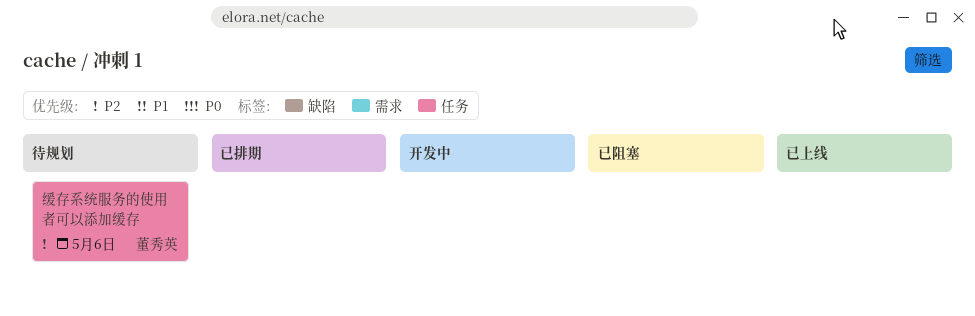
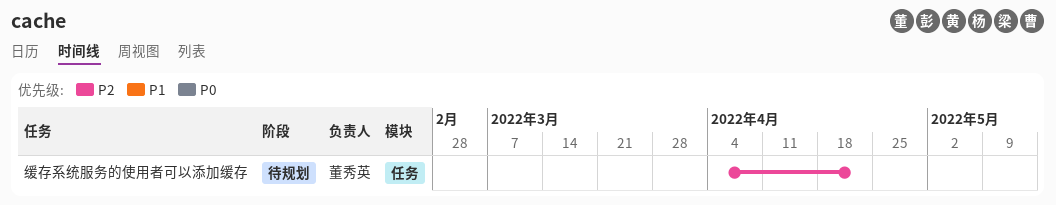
缓存系统服务的使用者可以添加缓存, due: May 6 -> Apr 22

